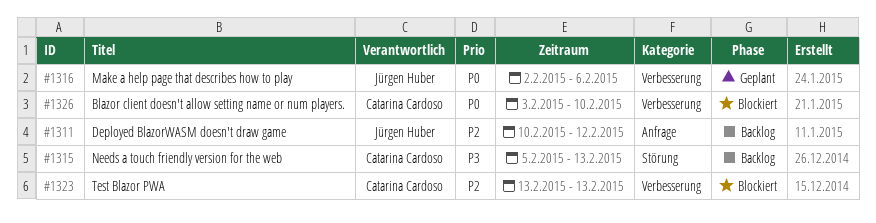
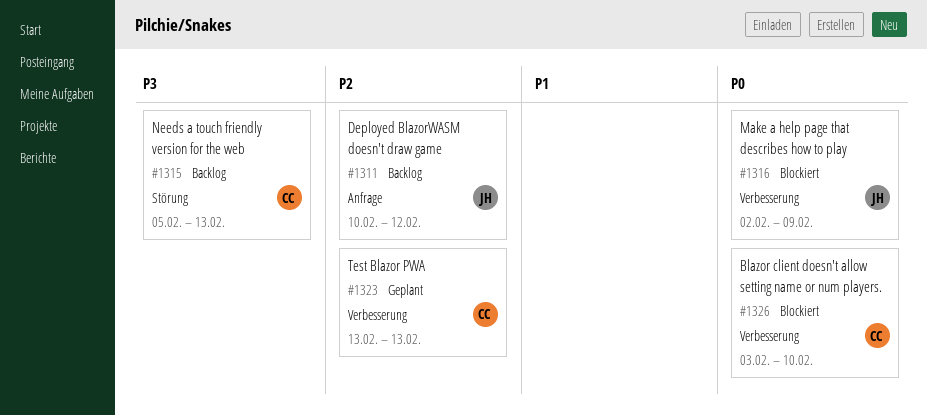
#1316, status: Geplant -> Blockiert
#1316, due: Feb 6 -> Feb 9
#1323, status: Blockiert -> Geplant

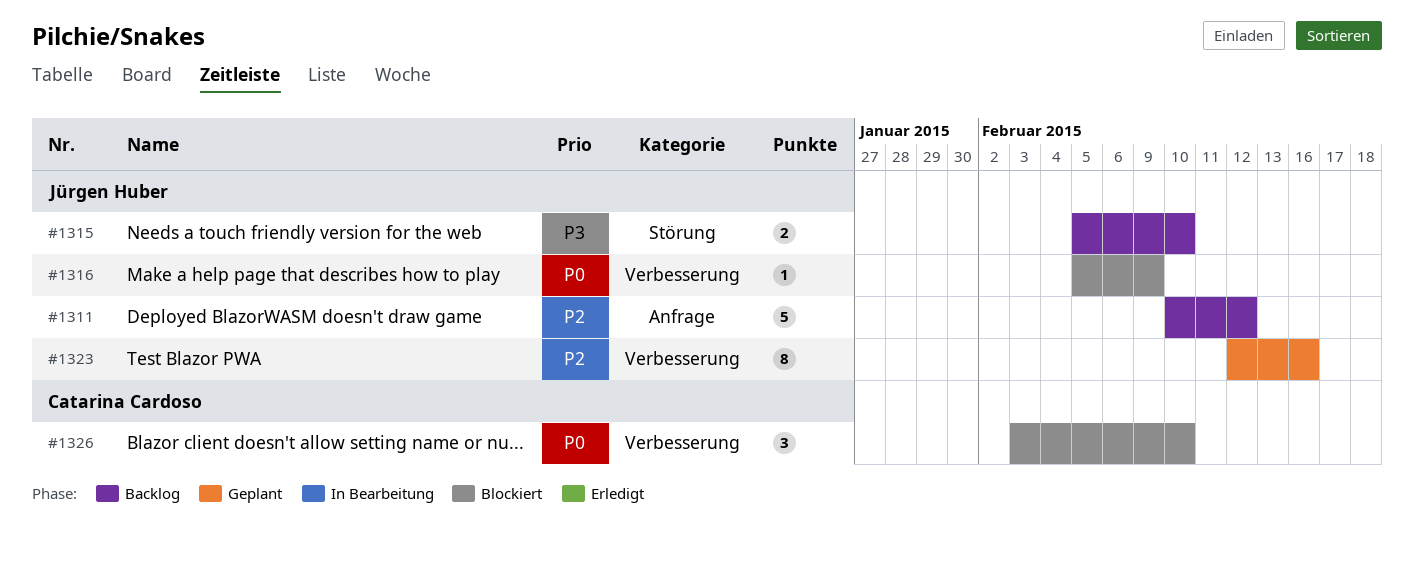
#1315, owner: Catarina Cardoso -> Jürgen Huber
#1315, due: Feb 13 -> Feb 10
#1316, start: Feb 2 -> Feb 5
#1323, owner: Catarina Cardoso -> Jürgen Huber
#1323, start: Feb 13 -> Feb 12
#1323, due: Feb 13 -> Feb 16

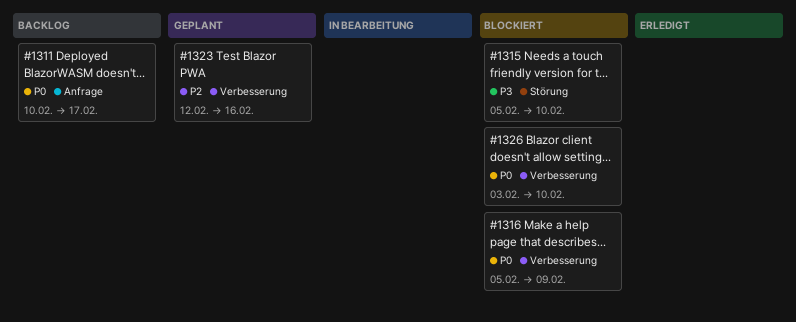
#1311, priority: P2 -> P0
#1311, due: Feb 12 -> Feb 17
#1315, status: Backlog -> Blockiert

